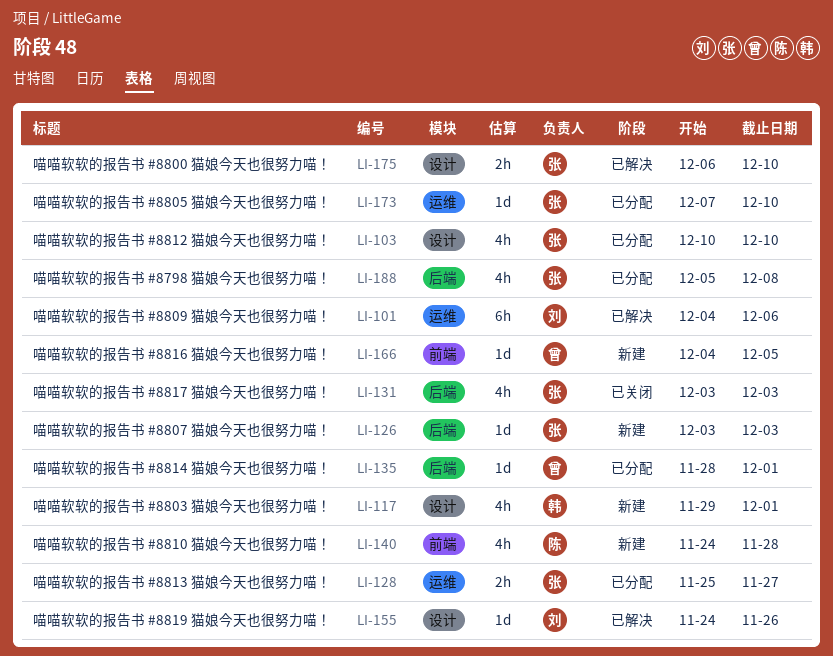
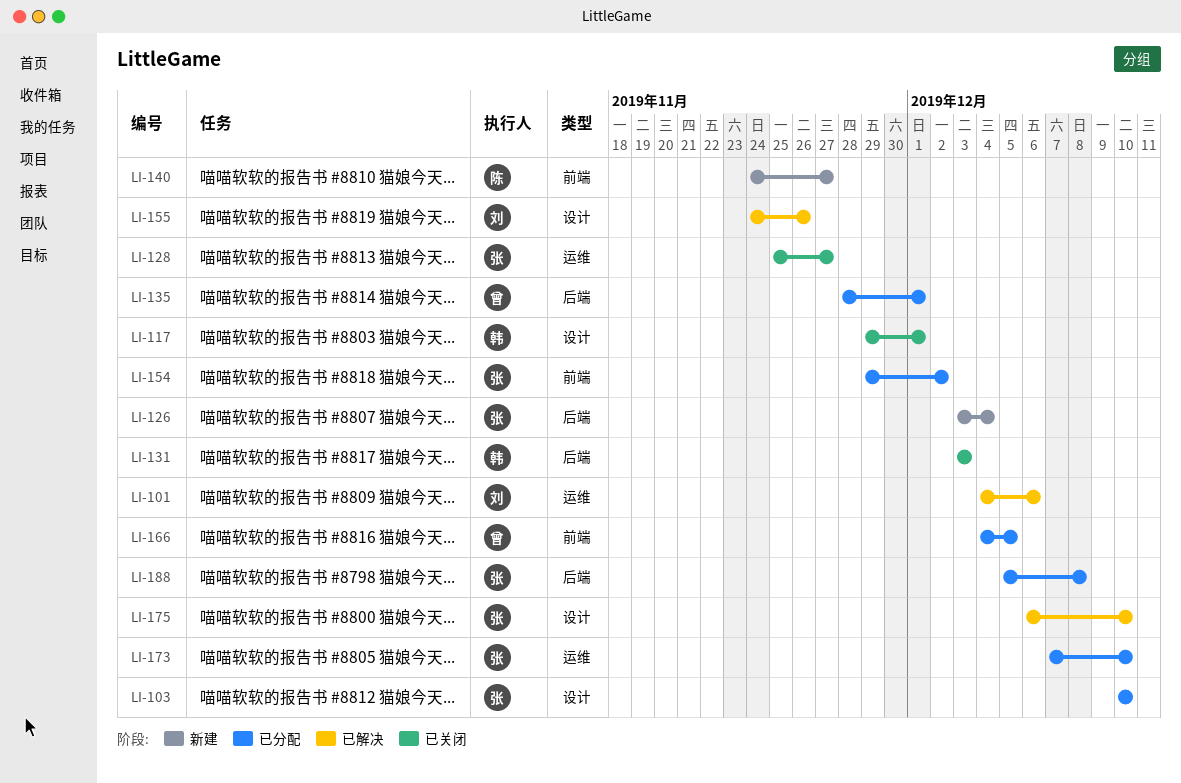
LI-117, status: 新建 -> 已关闭
LI-126, due: Dec 3 -> Dec 4
LI-128, status: 已分配 -> 已关闭
LI-131, owner: 张 -> 韩
LI-140, due: Nov 28 -> Nov 27
LI-154: none -> present
LI-166, status: 新建 -> 已分配

